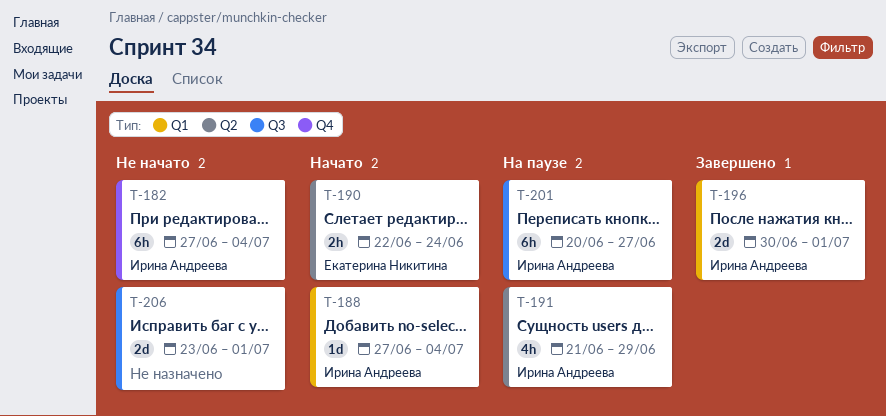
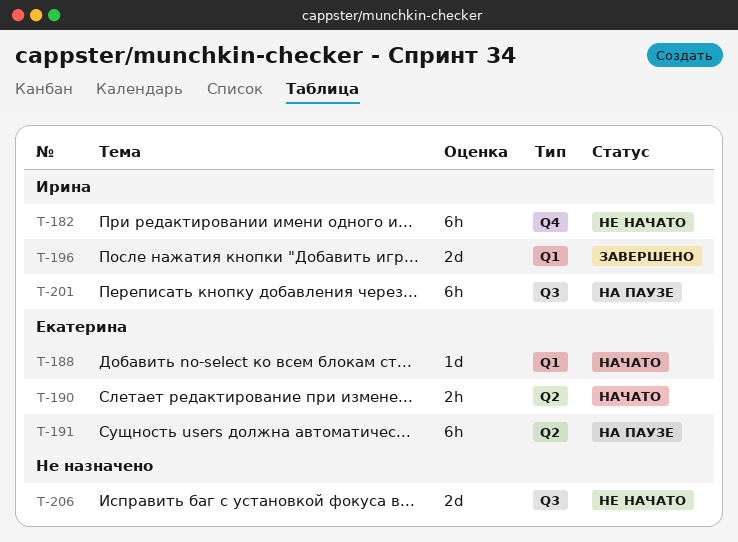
T-188, owner: Ирина Андреева -> Екатерина Никитина
T-191, owner: Ирина Андреева -> Екатерина Никитина
T-191, estimate: 4h -> 6h

